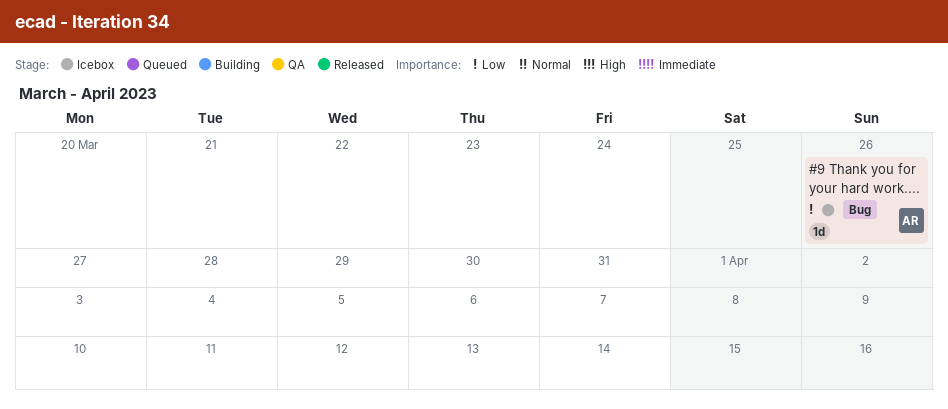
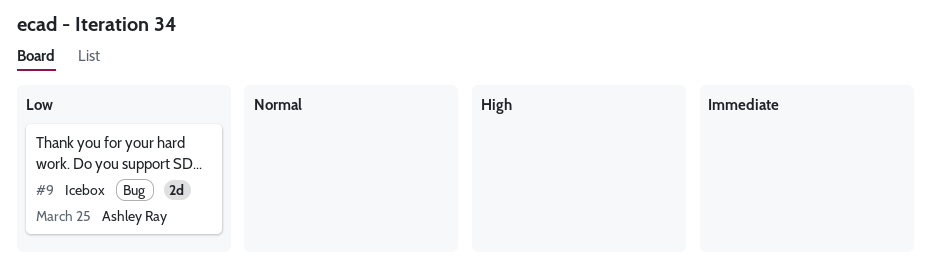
#9, estimate: 1d -> 2d
#9, due: Mar 26 -> Mar 25

